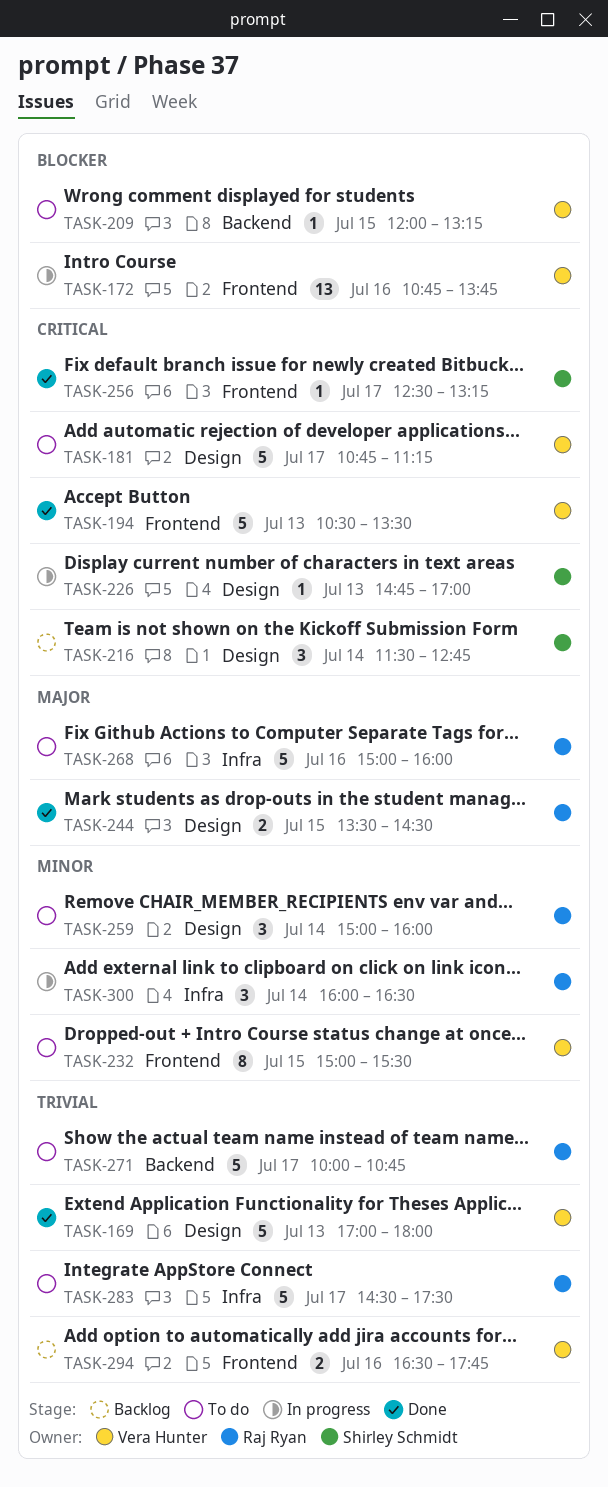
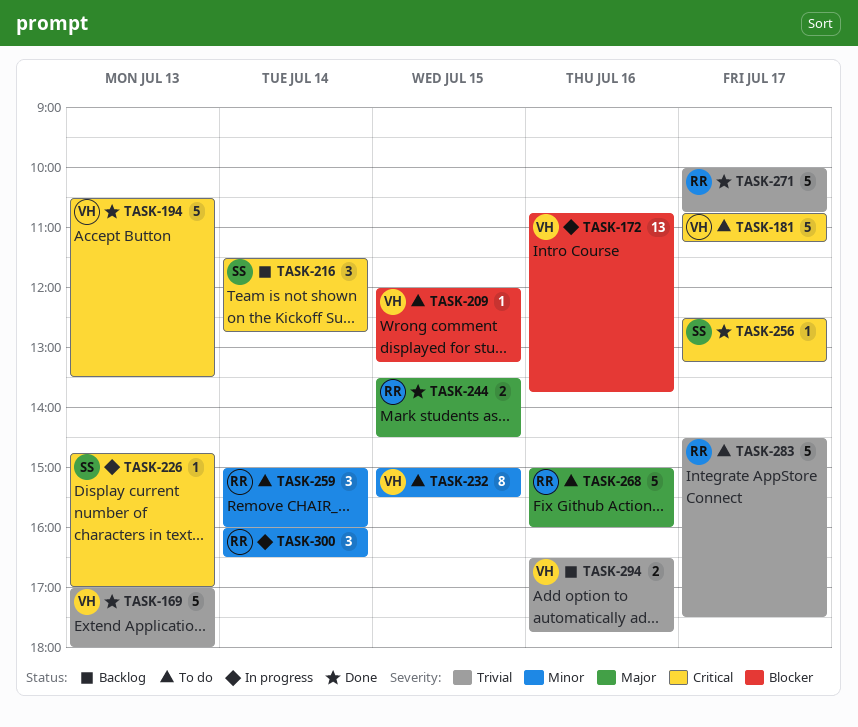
TASK-271, status: To do -> Done

